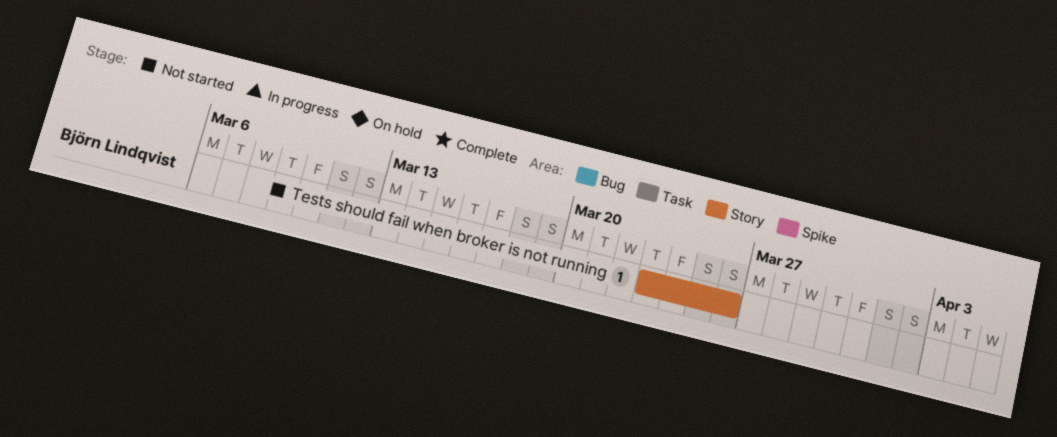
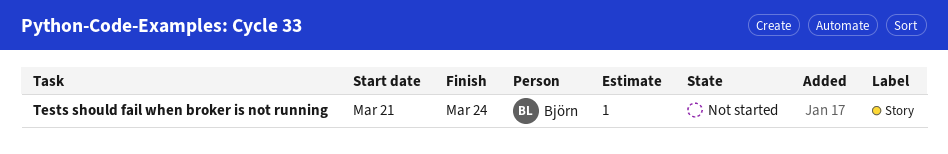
Tests should fail when broker is not running, start: Mar 23 -> Mar 21
Tests should fail when broker is not running, due: Mar 26 -> Mar 24

